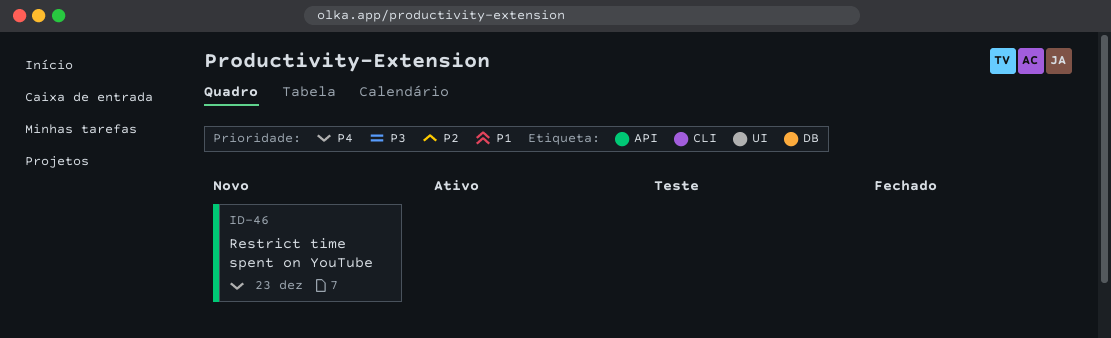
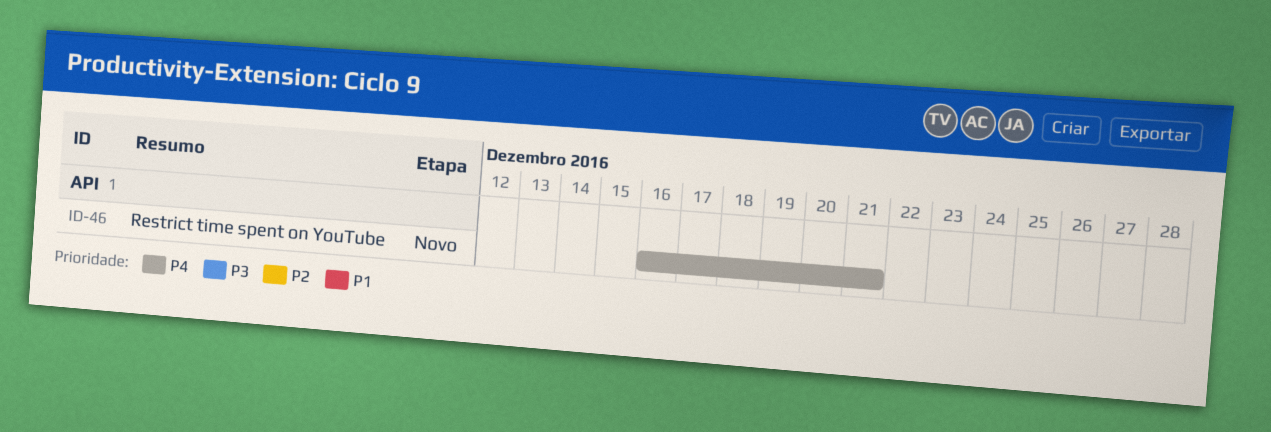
ID-46, due: Dec 23 -> Dec 21

